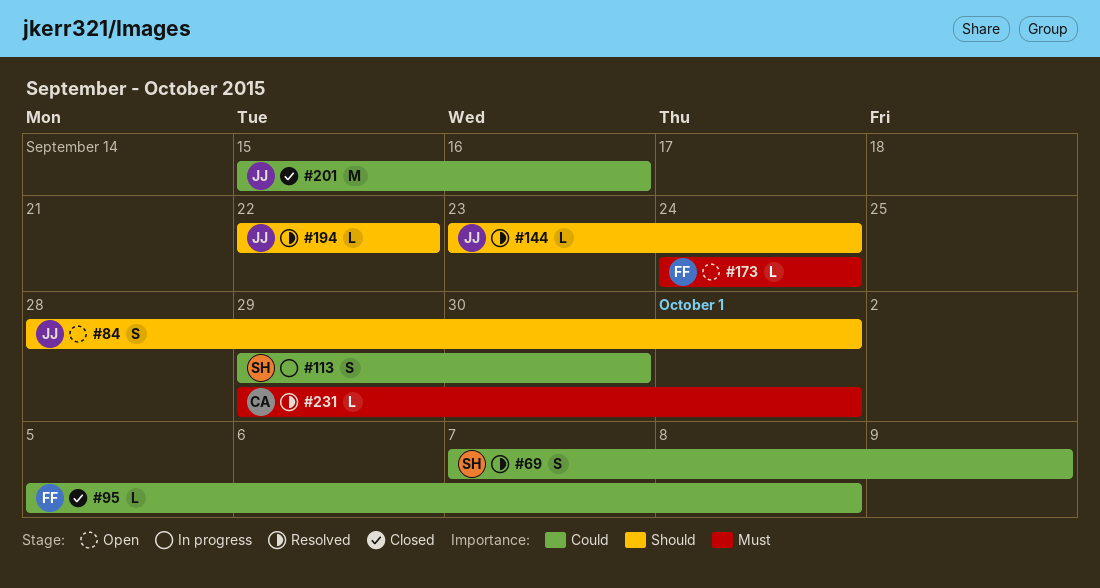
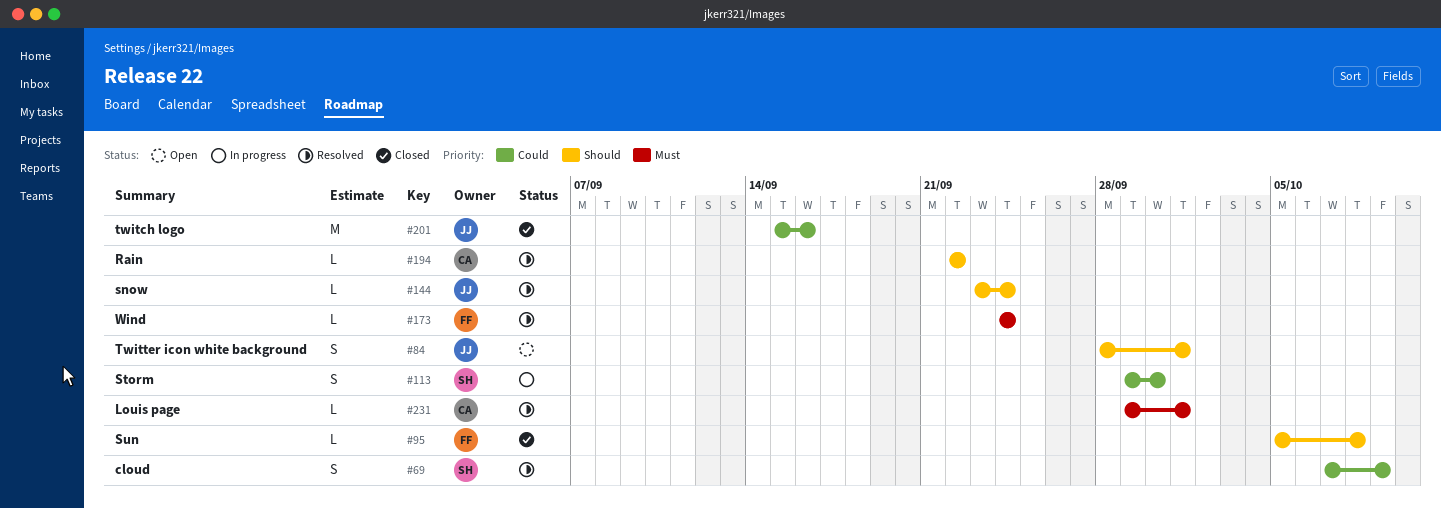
#95, priority: Could -> Should
#173, status: Open -> Resolved
#194, owner: JJ -> CA

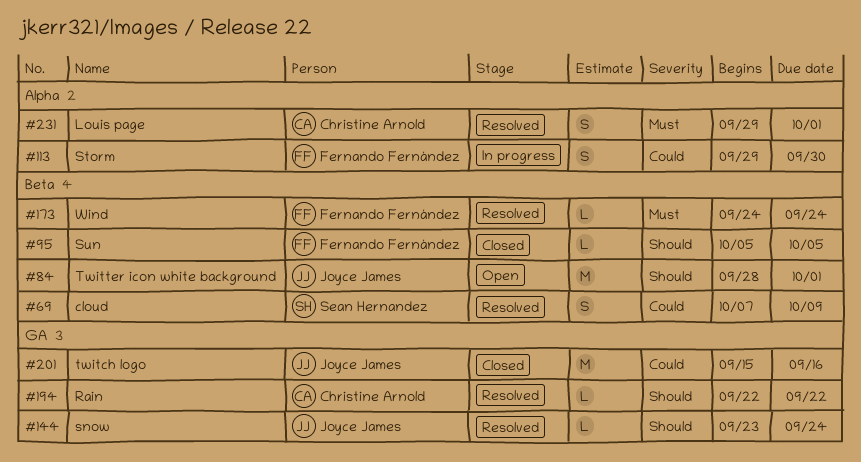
#84, estimate: S -> M
#95, due: Oct 8 -> Oct 5
#113, owner: Sean Hernandez -> Fernando Fernández
#231, estimate: L -> S

